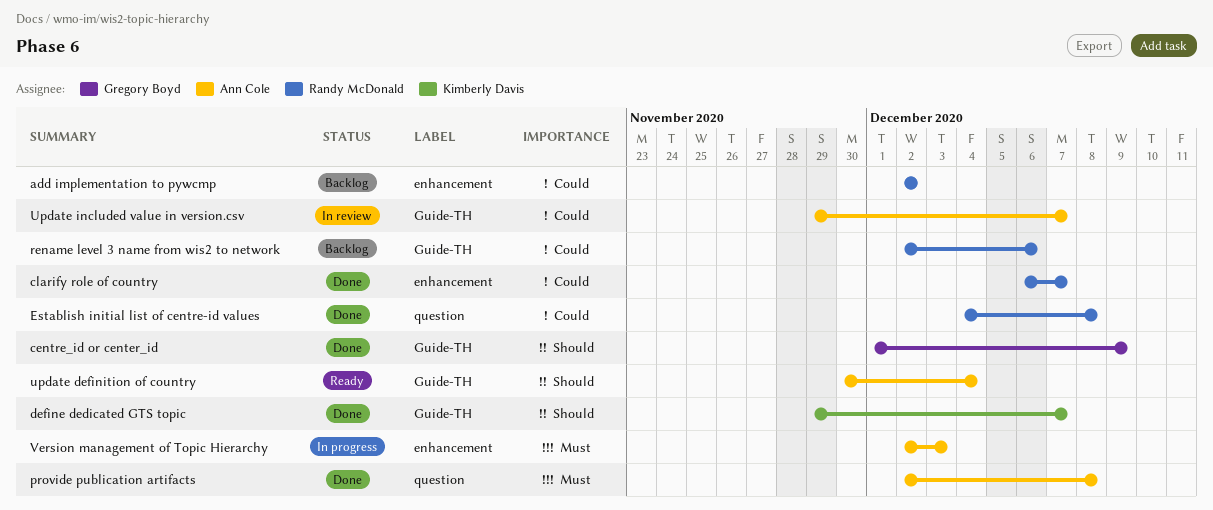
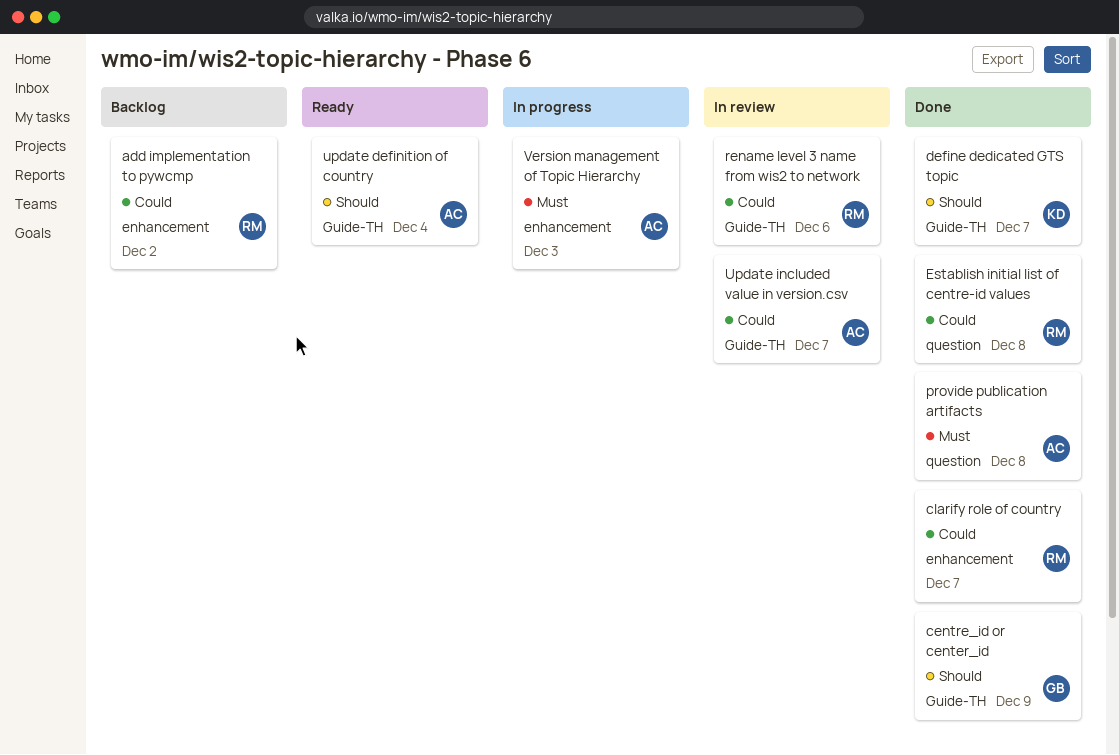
rename level 3 name from wis2 to network, status: Backlog -> In review

